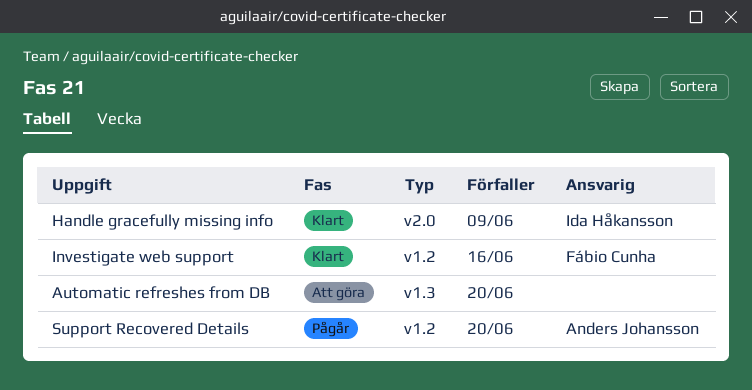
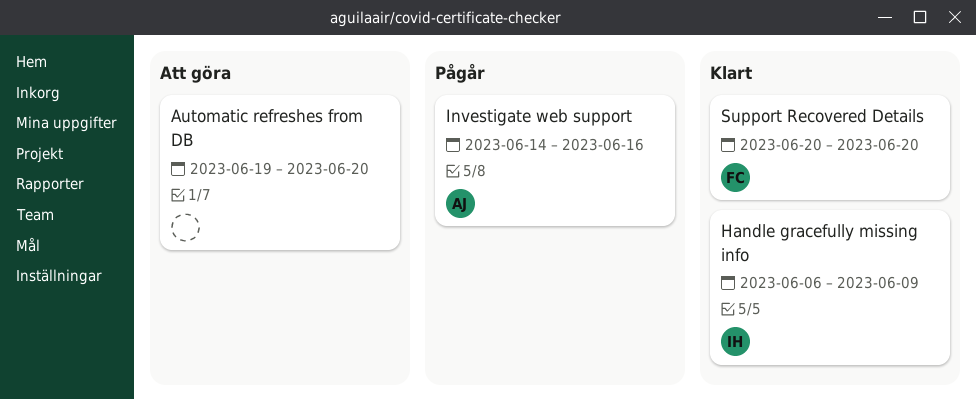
Investigate web support, status: Klart -> Pågår
Investigate web support, owner: Fábio Cunha -> Anders Johansson
Support Recovered Details, status: Pågår -> Klart
Support Recovered Details, owner: Anders Johansson -> Fábio Cunha

